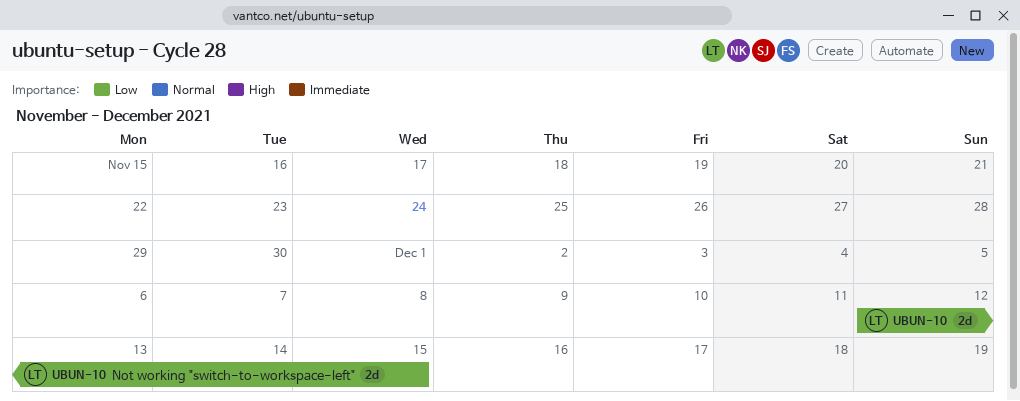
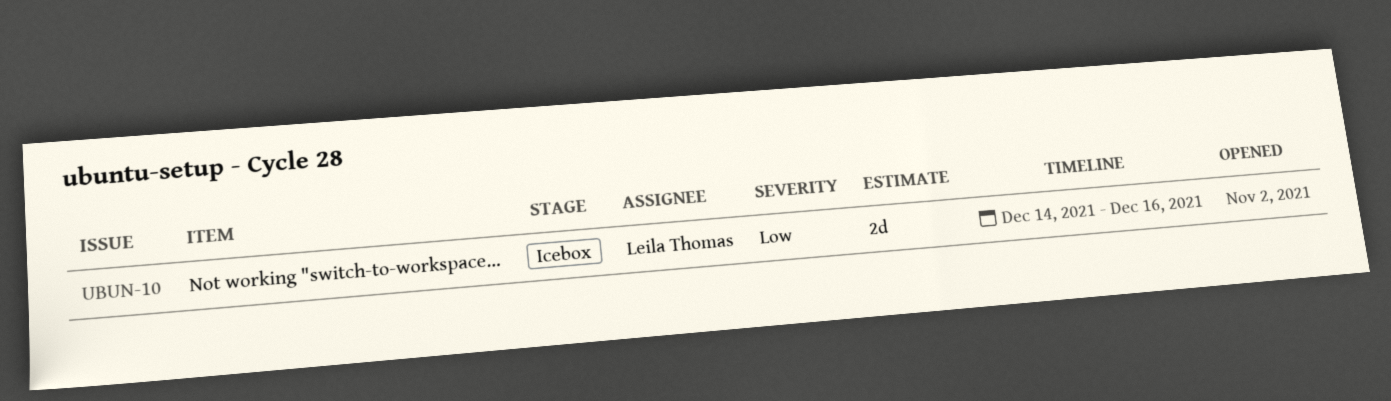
UBUN-10, start: Dec 12 -> Dec 14
UBUN-10, due: Dec 15 -> Dec 16

